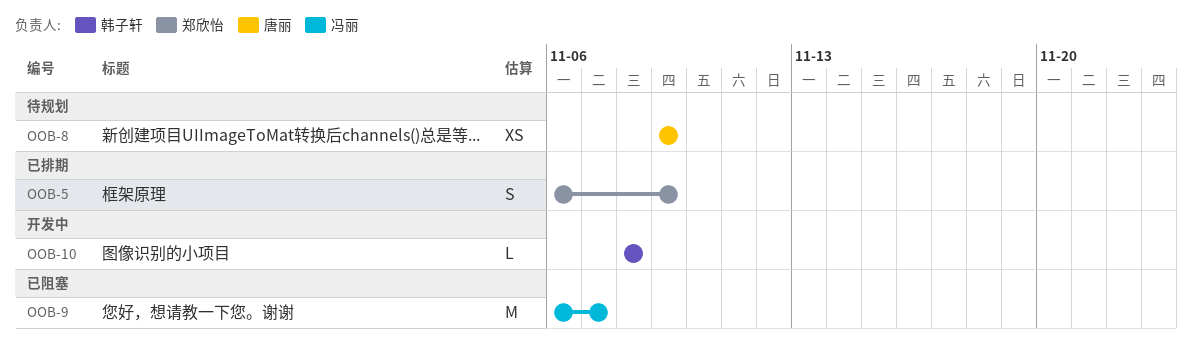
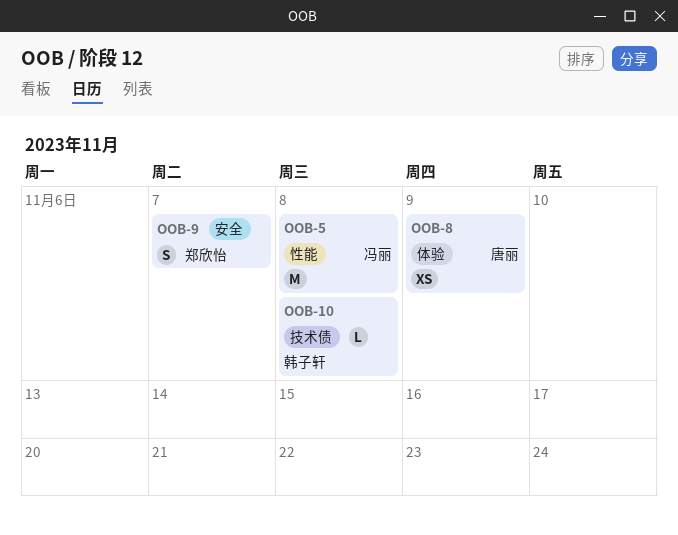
OOB-5, owner: 郑欣怡 -> 冯丽
OOB-5, estimate: S -> M
OOB-5, due: Nov 9 -> Nov 8
OOB-9, owner: 冯丽 -> 郑欣怡
OOB-9, estimate: M -> S

